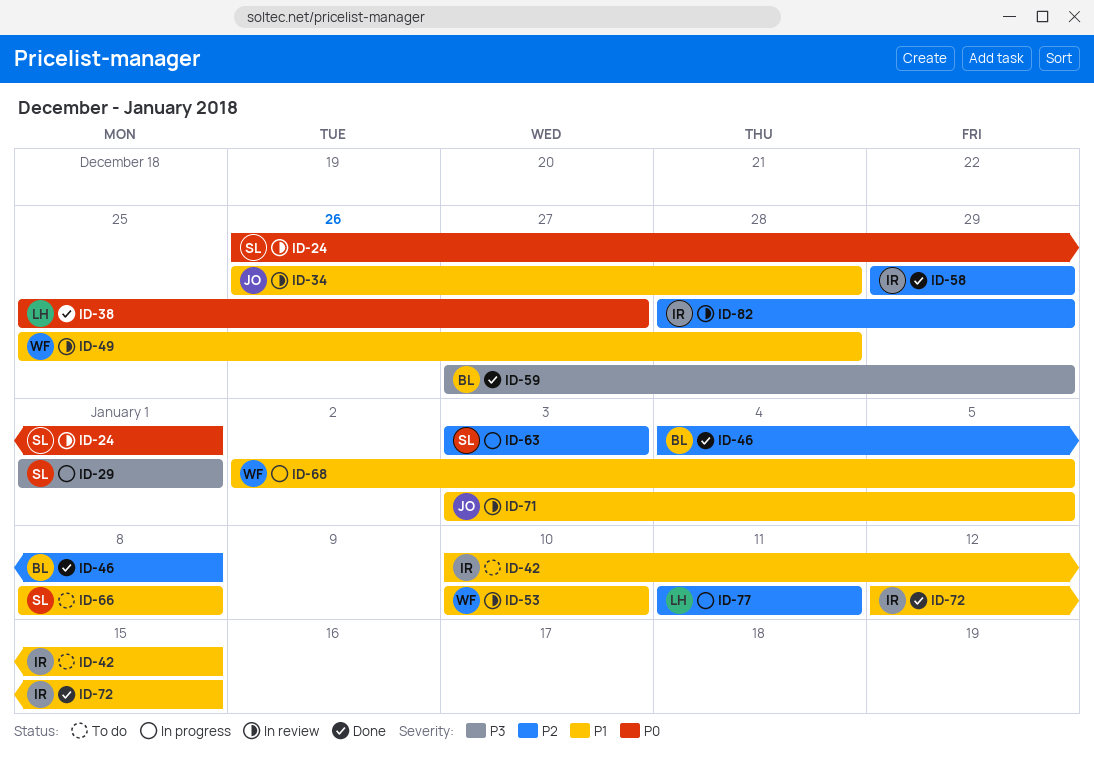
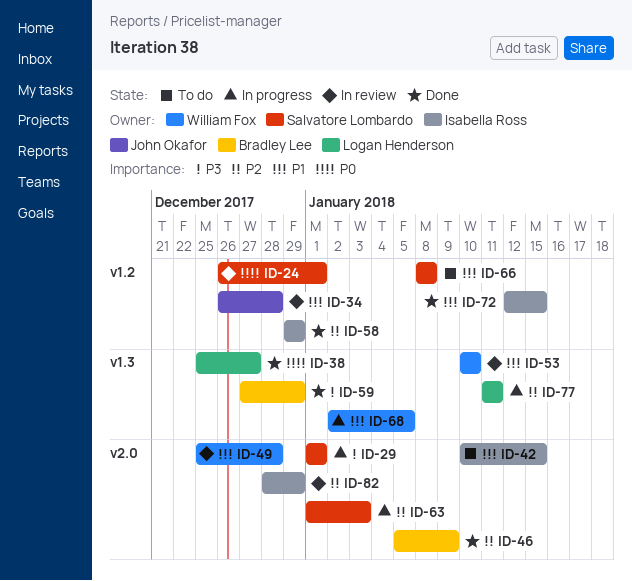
ID-46, start: Jan 4 -> Jan 5
ID-46, due: Jan 8 -> Jan 9
ID-63, start: Jan 3 -> Jan 1
ID-71: present -> none

